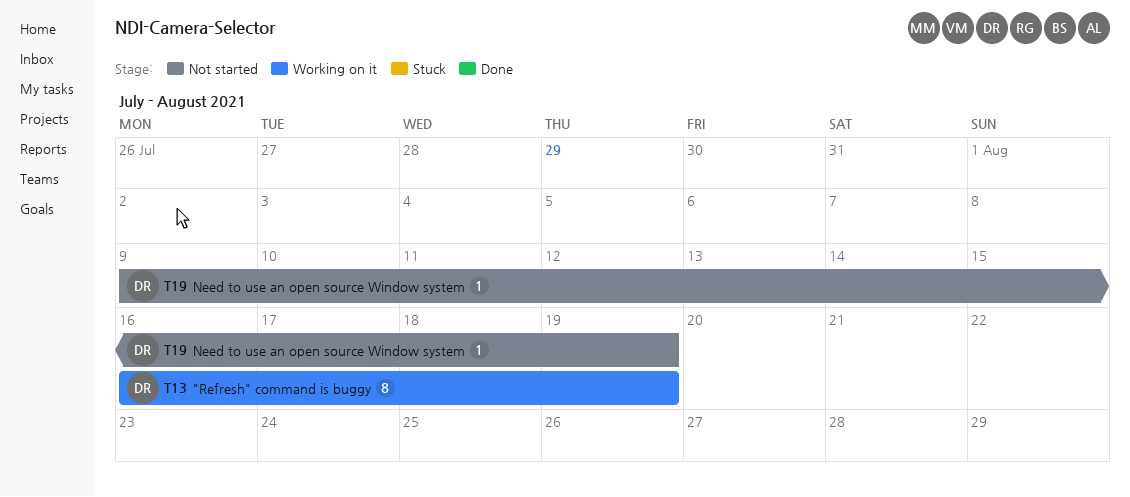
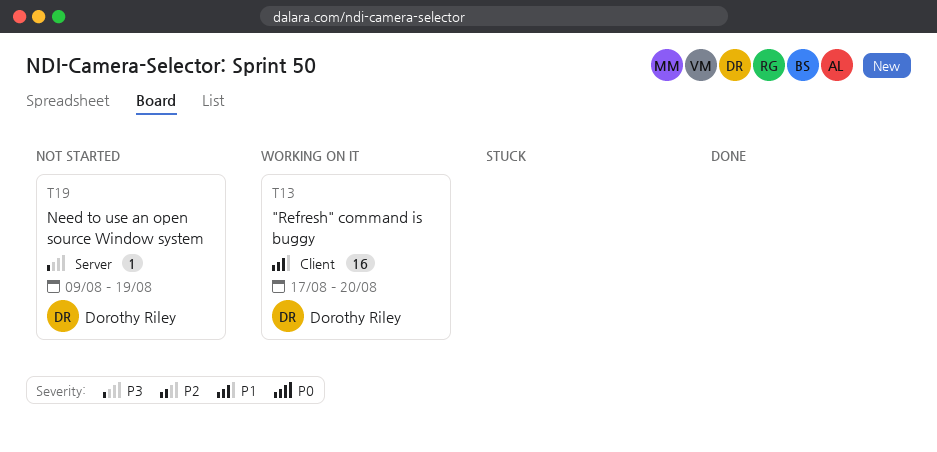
T13, estimate: 8 -> 16
T13, start: Aug 16 -> Aug 17
T13, due: Aug 19 -> Aug 20

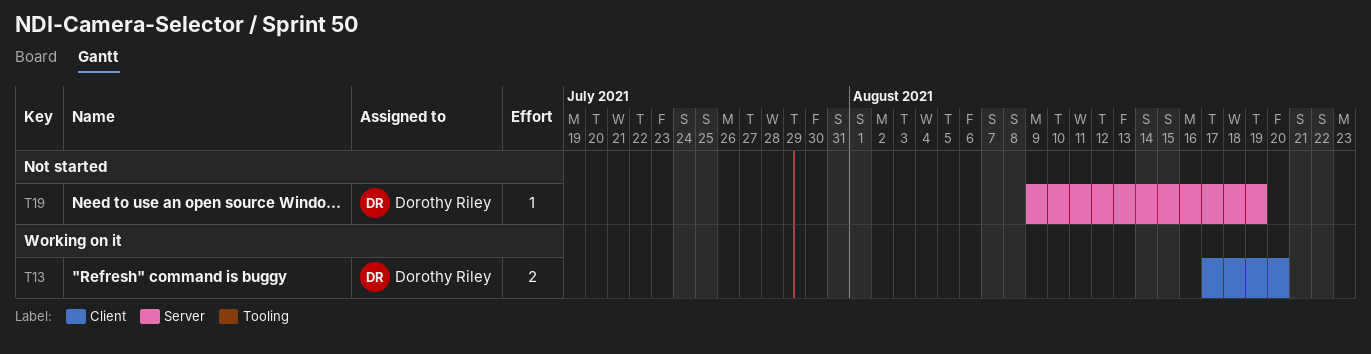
T13, estimate: 16 -> 2

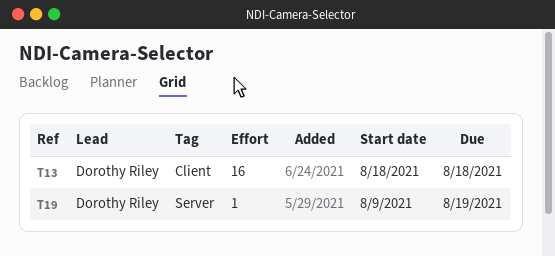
T13, estimate: 2 -> 16
T13, start: Aug 17 -> Aug 18
T13, due: Aug 20 -> Aug 18

